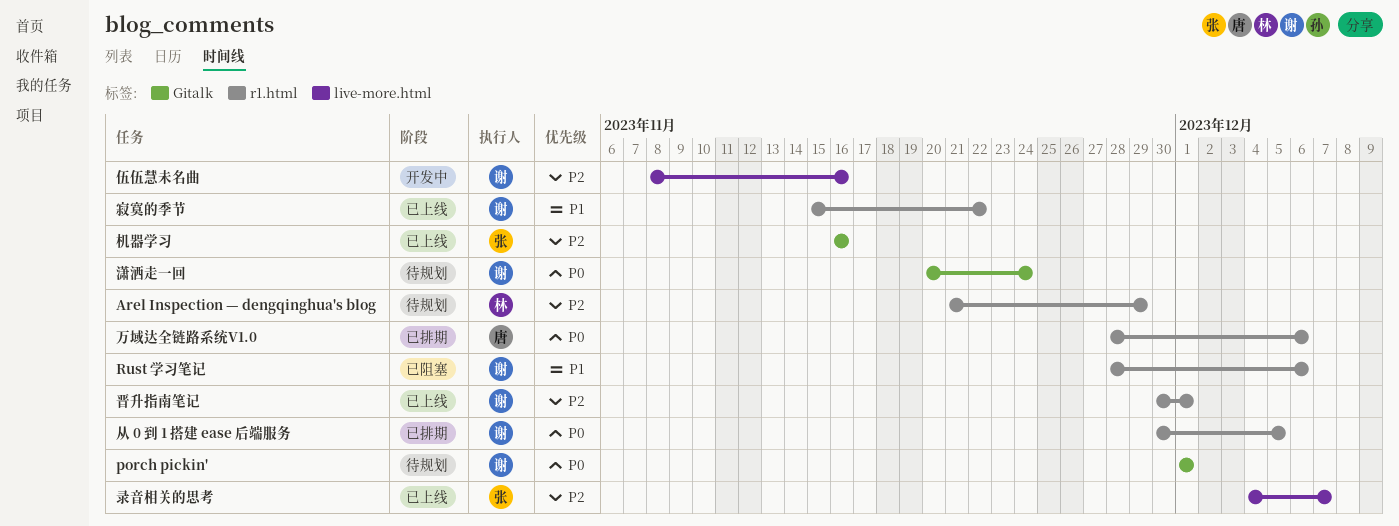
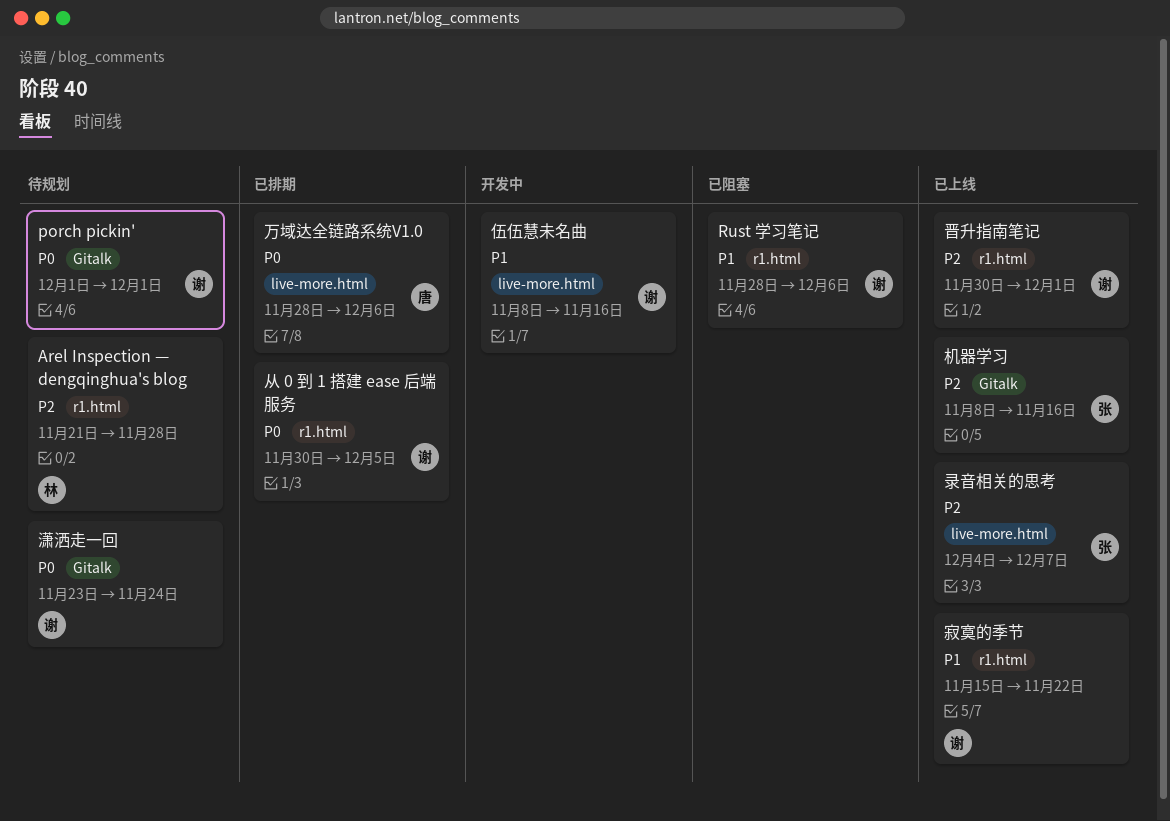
Arel Inspection — dengqinghua's blog, due: Nov 29 -> Nov 28
万域达全链路系统V1.0, label: r1.html -> live-more.html
伍伍慧未名曲, priority: P2 -> P1
机器学习, start: Nov 16 -> Nov 8
潇洒走一回, start: Nov 20 -> Nov 23

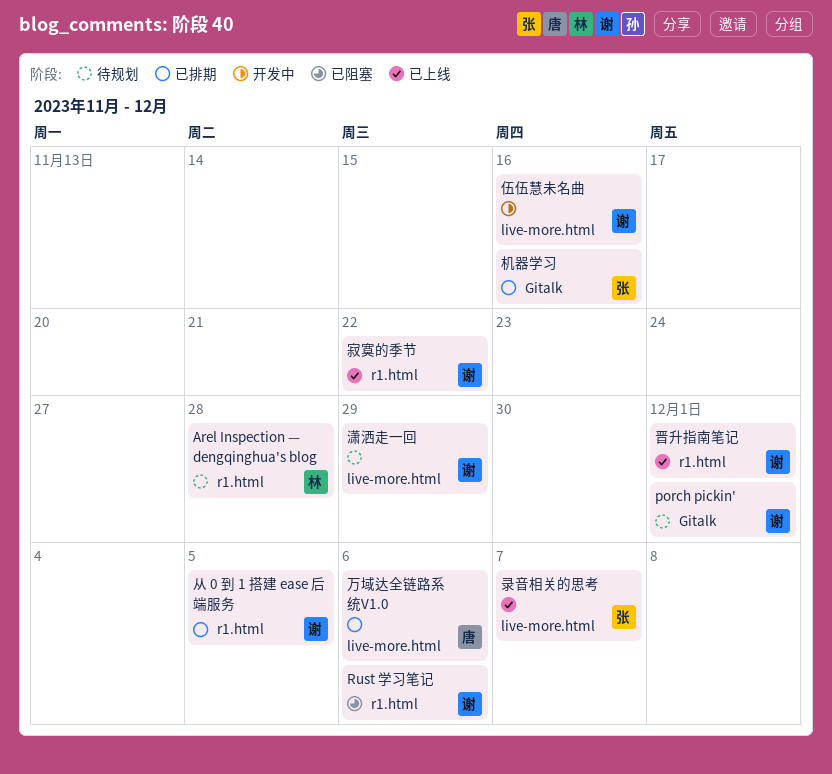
机器学习, status: 已上线 -> 已排期
潇洒走一回, label: Gitalk -> live-more.html
潇洒走一回, due: Nov 24 -> Nov 29

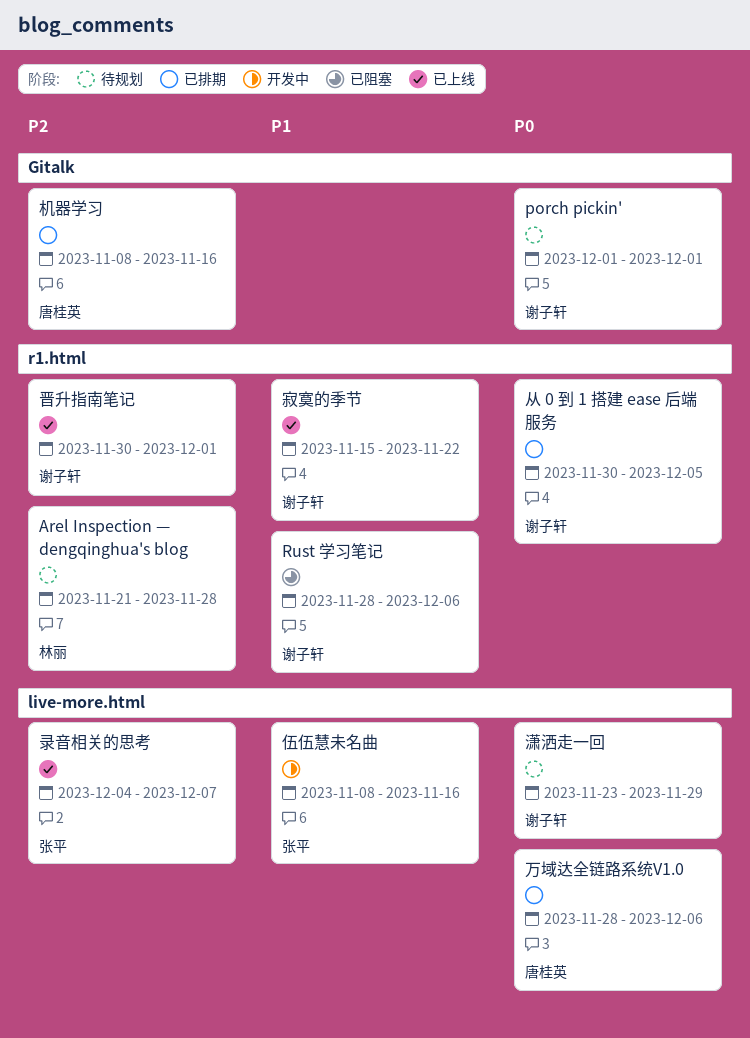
伍伍慧未名曲, owner: 谢子轩 -> 张平
机器学习, owner: 张平 -> 唐桂英

